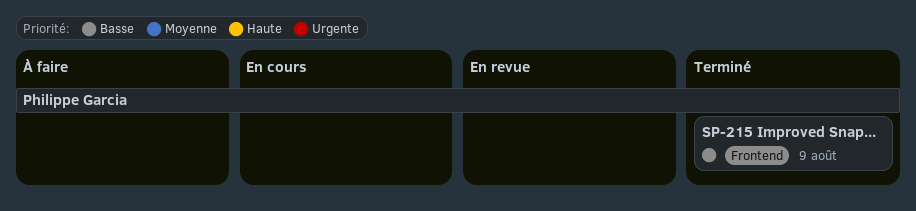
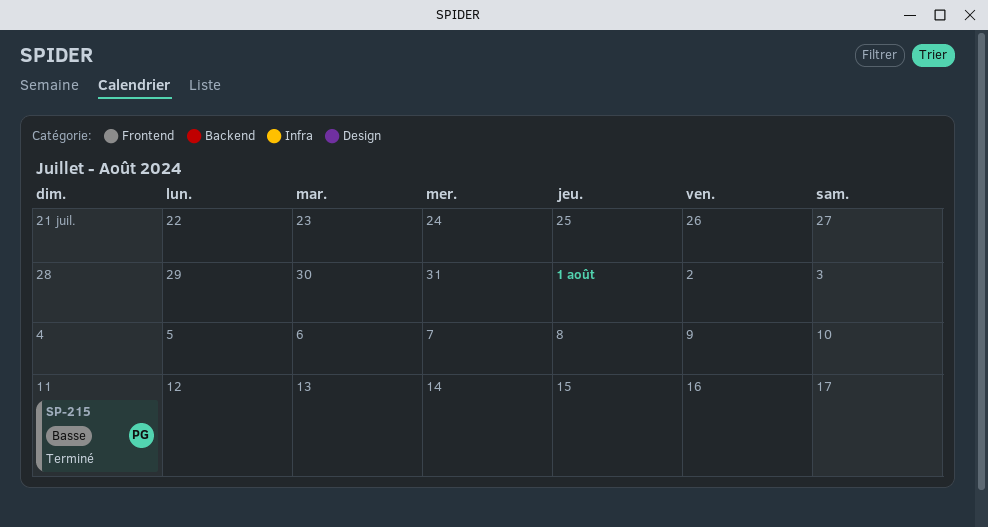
SP-215, due: Aug 9 -> Aug 11

